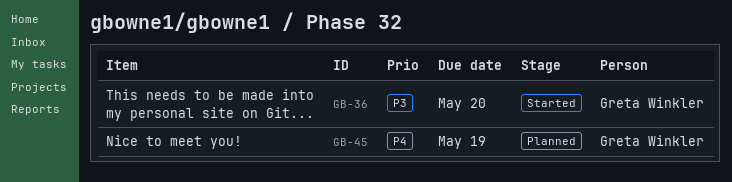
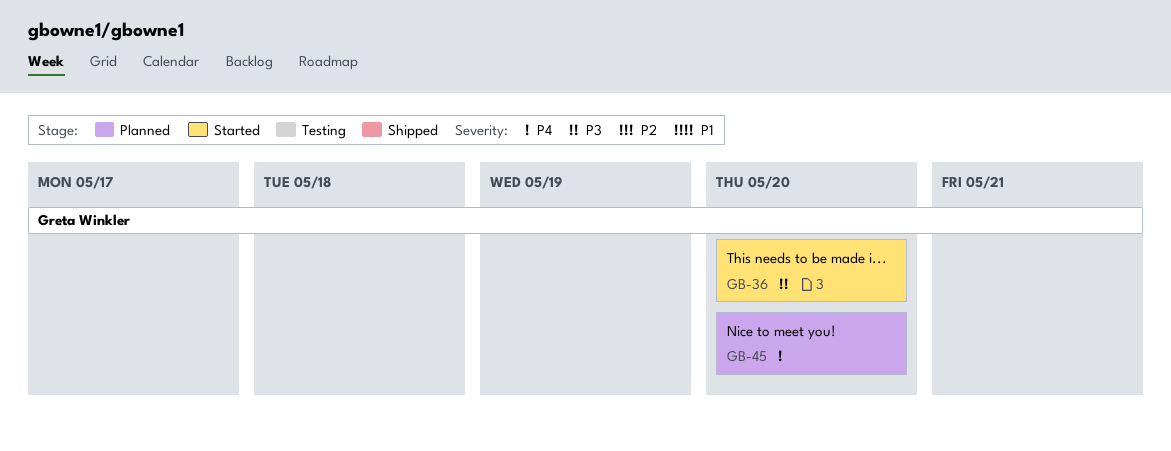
GB-45, due: May 19 -> May 20

